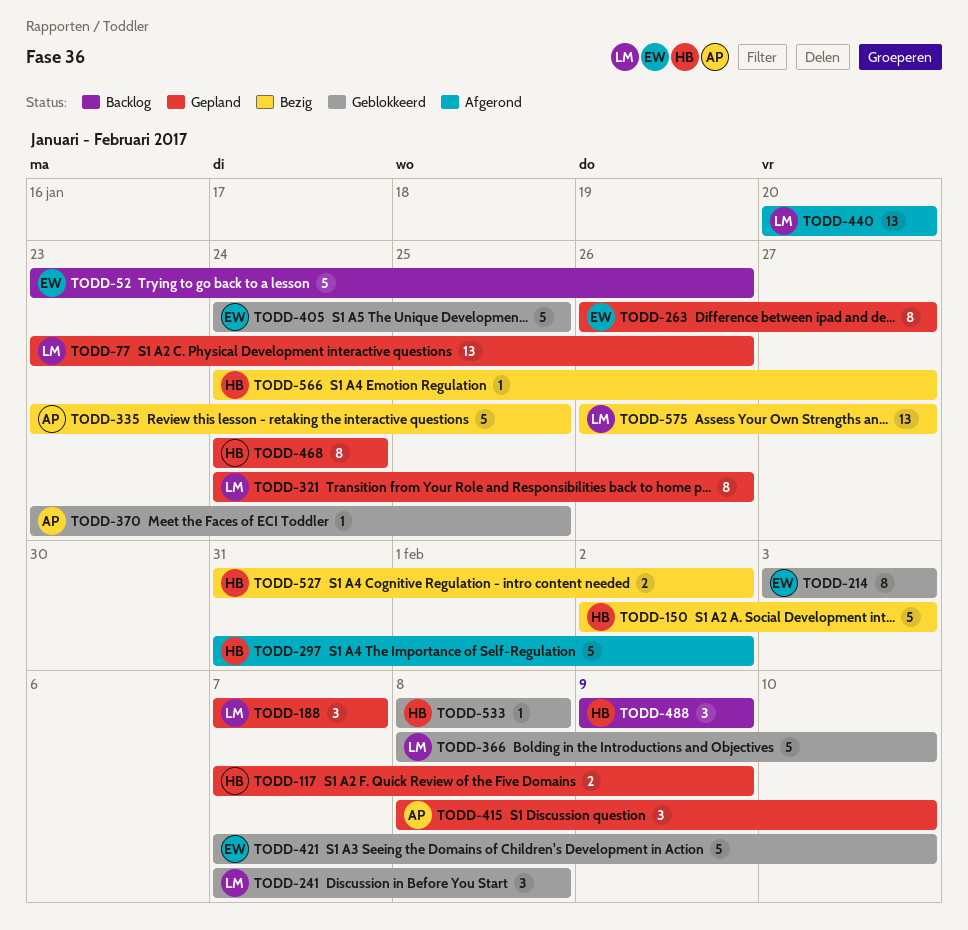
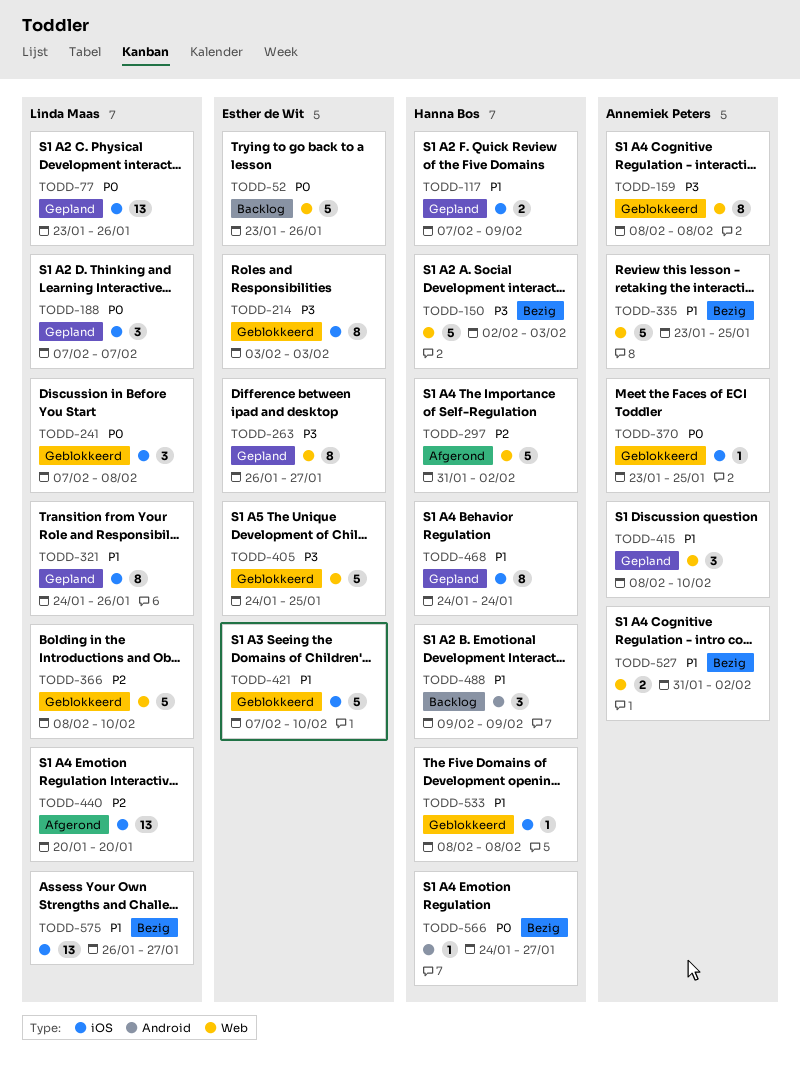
TODD-159: none -> present
TODD-527, owner: Hanna Bos -> Annemiek Peters

